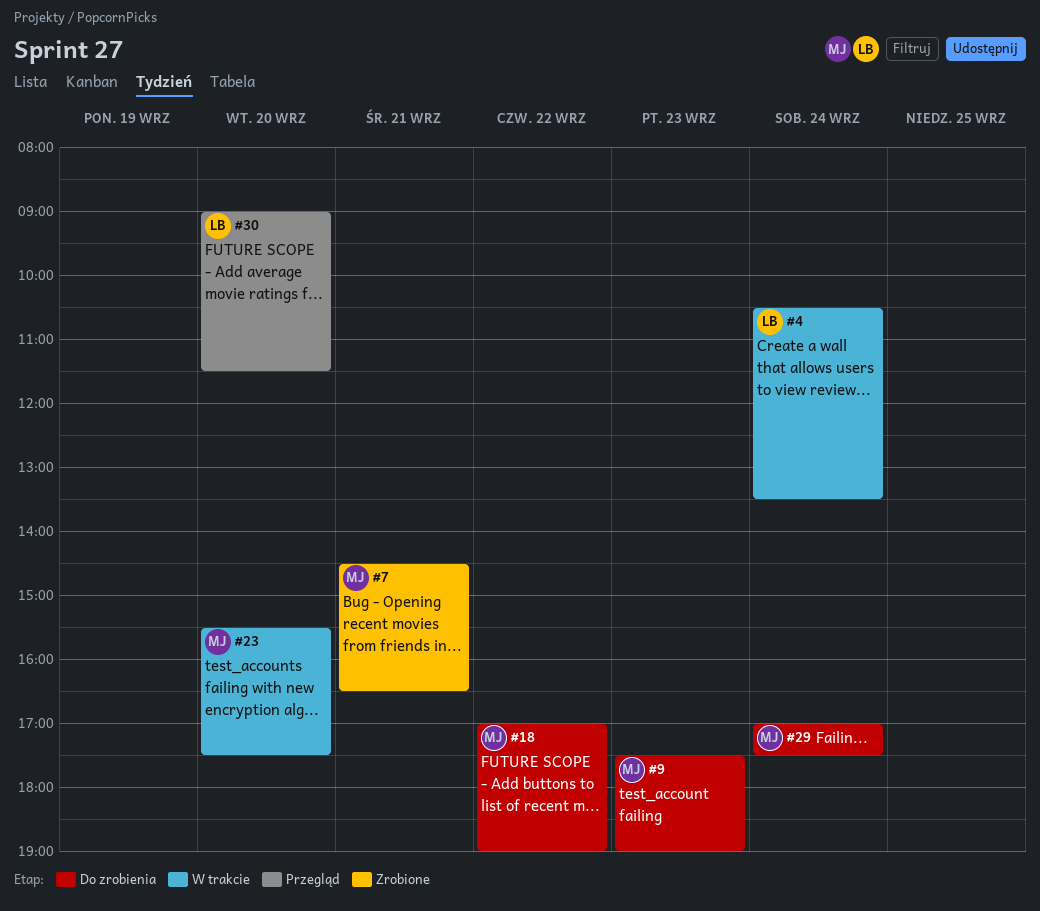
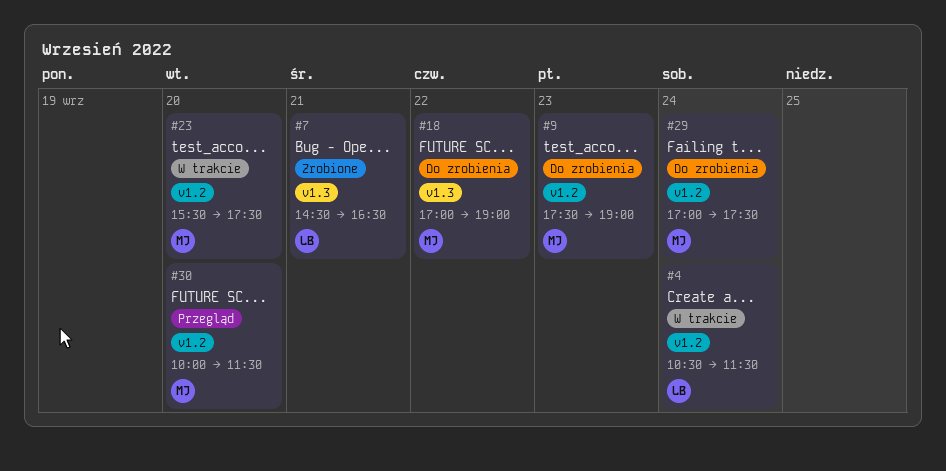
#4, ends: 13:30 -> 11:30
#7, owner: MJ -> LB
#30, owner: LB -> MJ
#30, begins: 09:00 -> 10:00

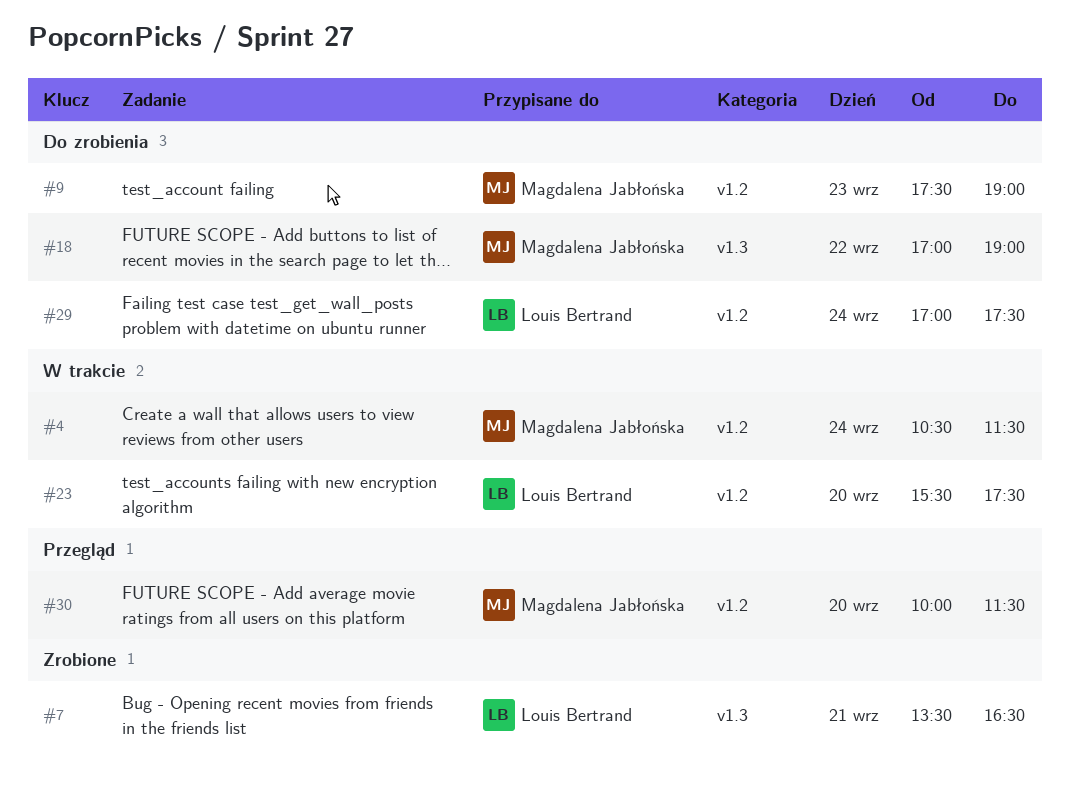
#4, owner: Louis Bertrand -> Magdalena Jabłońska
#7, begins: 14:30 -> 13:30
#23, owner: Magdalena Jabłońska -> Louis Bertrand
#29, owner: Magdalena Jabłońska -> Louis Bertrand

